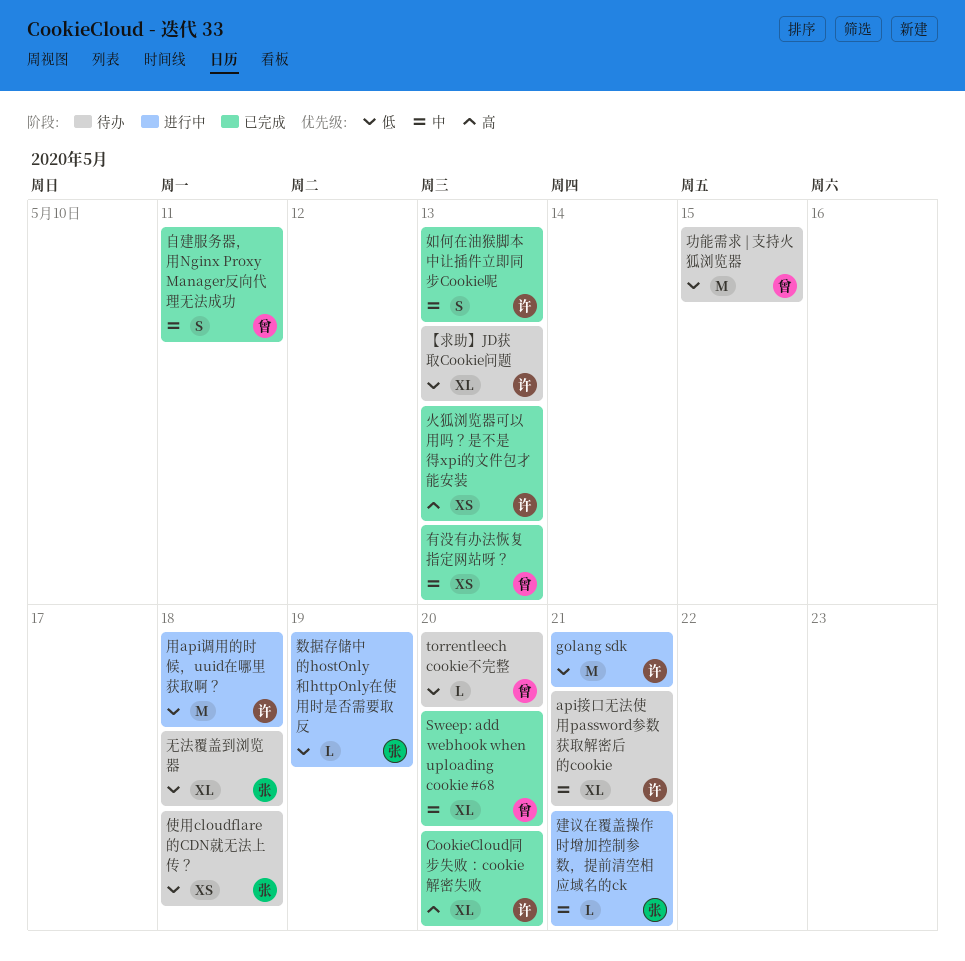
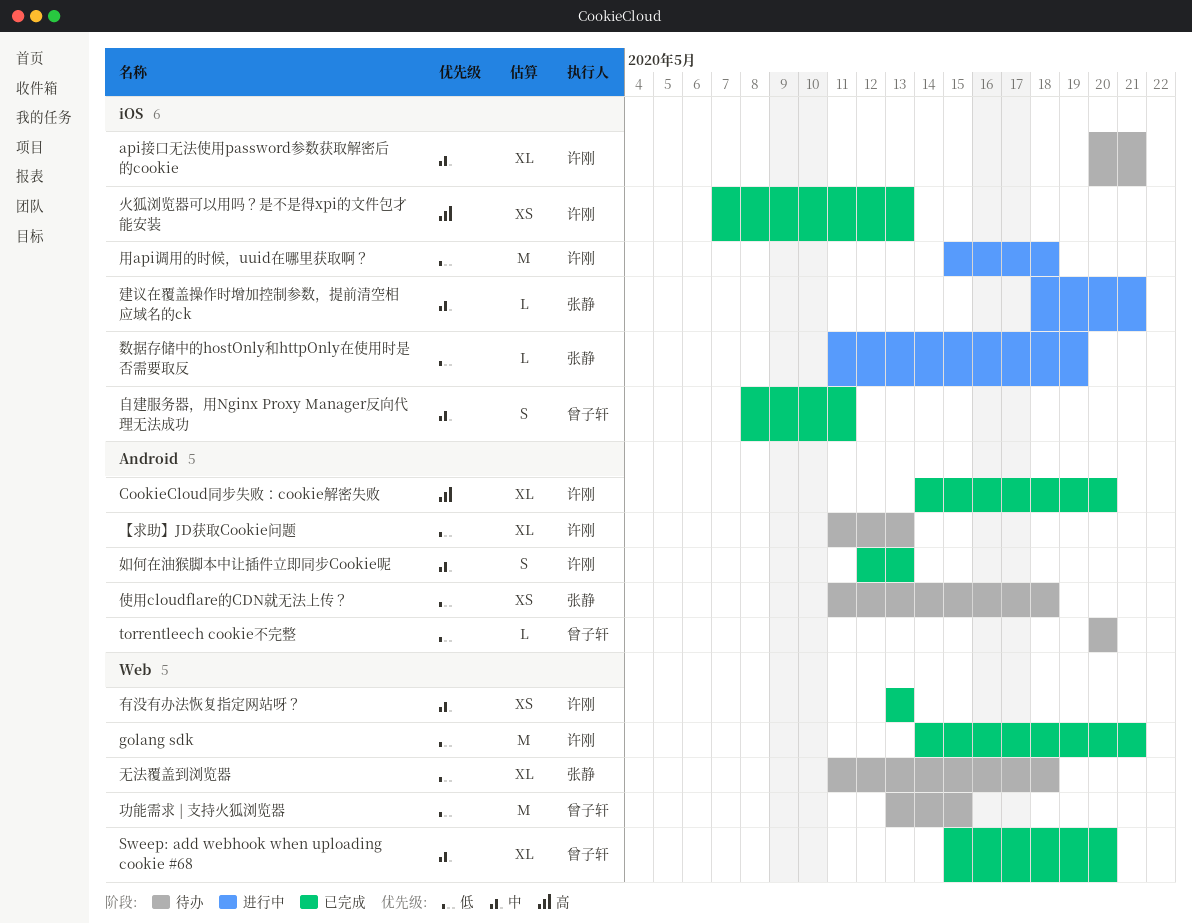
golang sdk, status: 进行中 -> 已完成
有没有办法恢复指定网站呀？, owner: 曾子轩 -> 许刚

